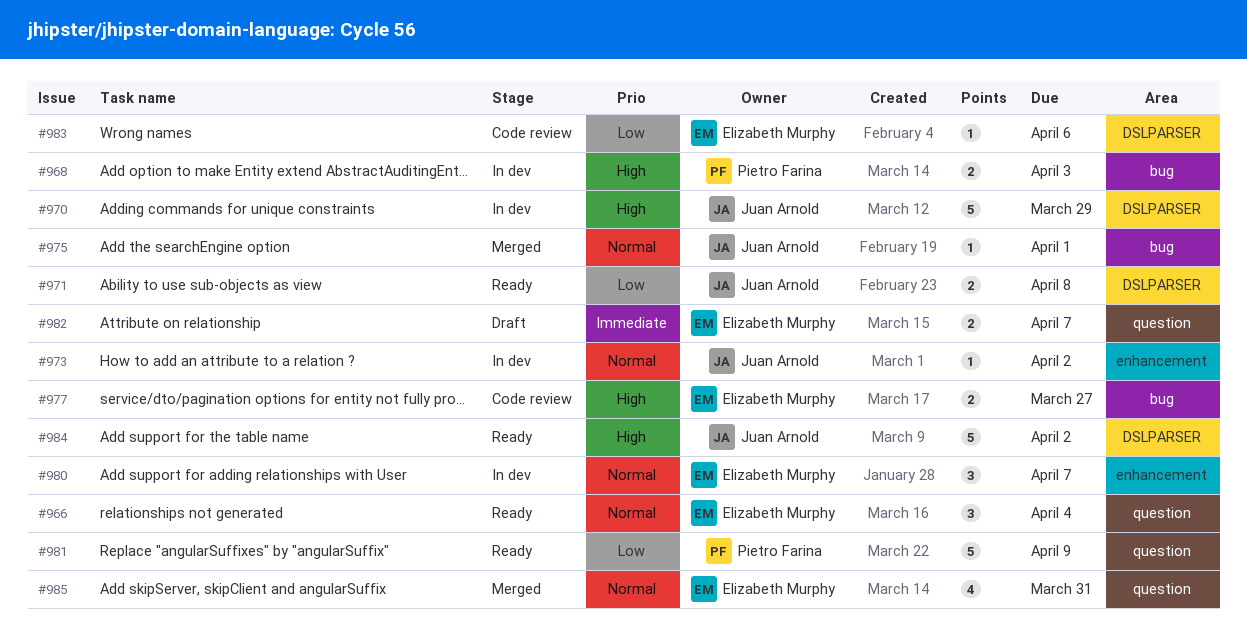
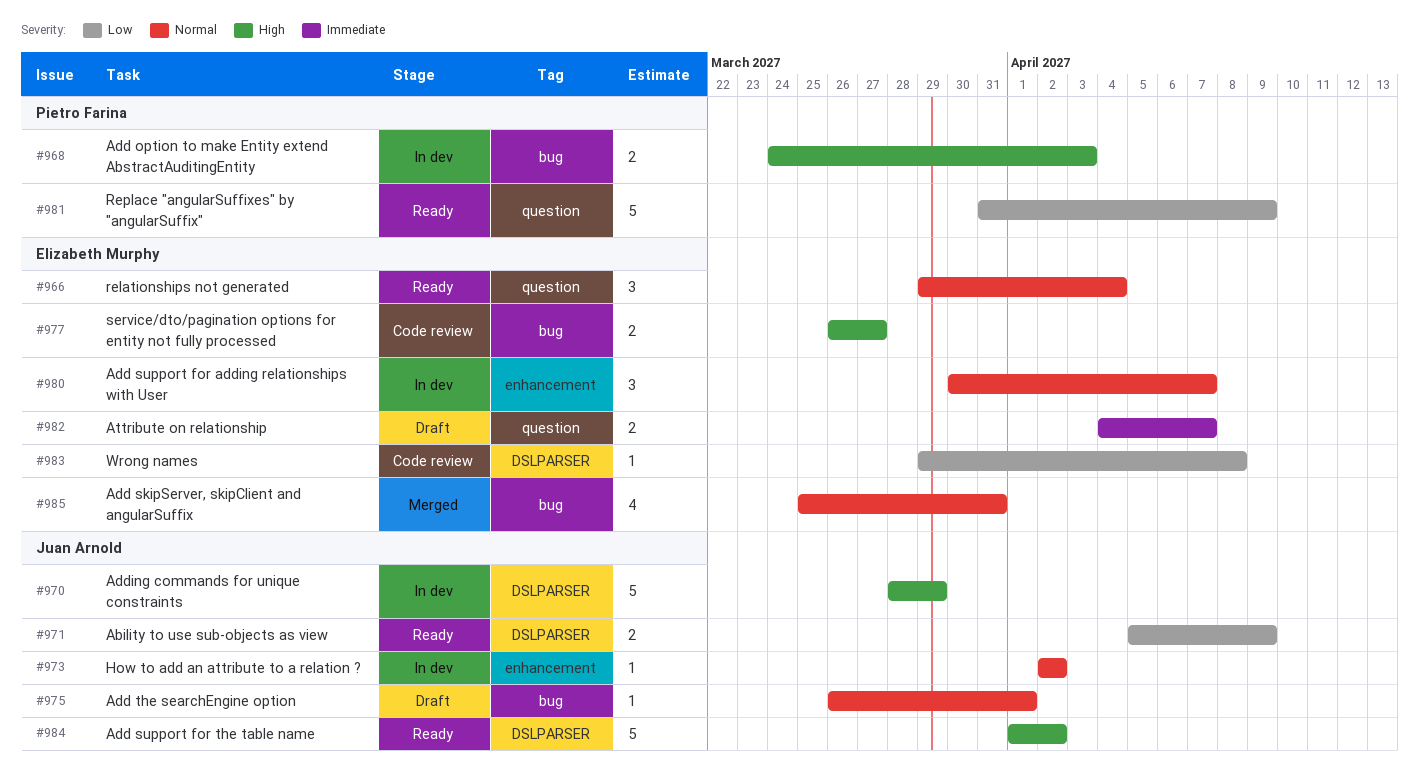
#971, due: Apr 8 -> Apr 9
#975, status: Merged -> Draft
#983, due: Apr 6 -> Apr 8
#985, label: question -> bug

